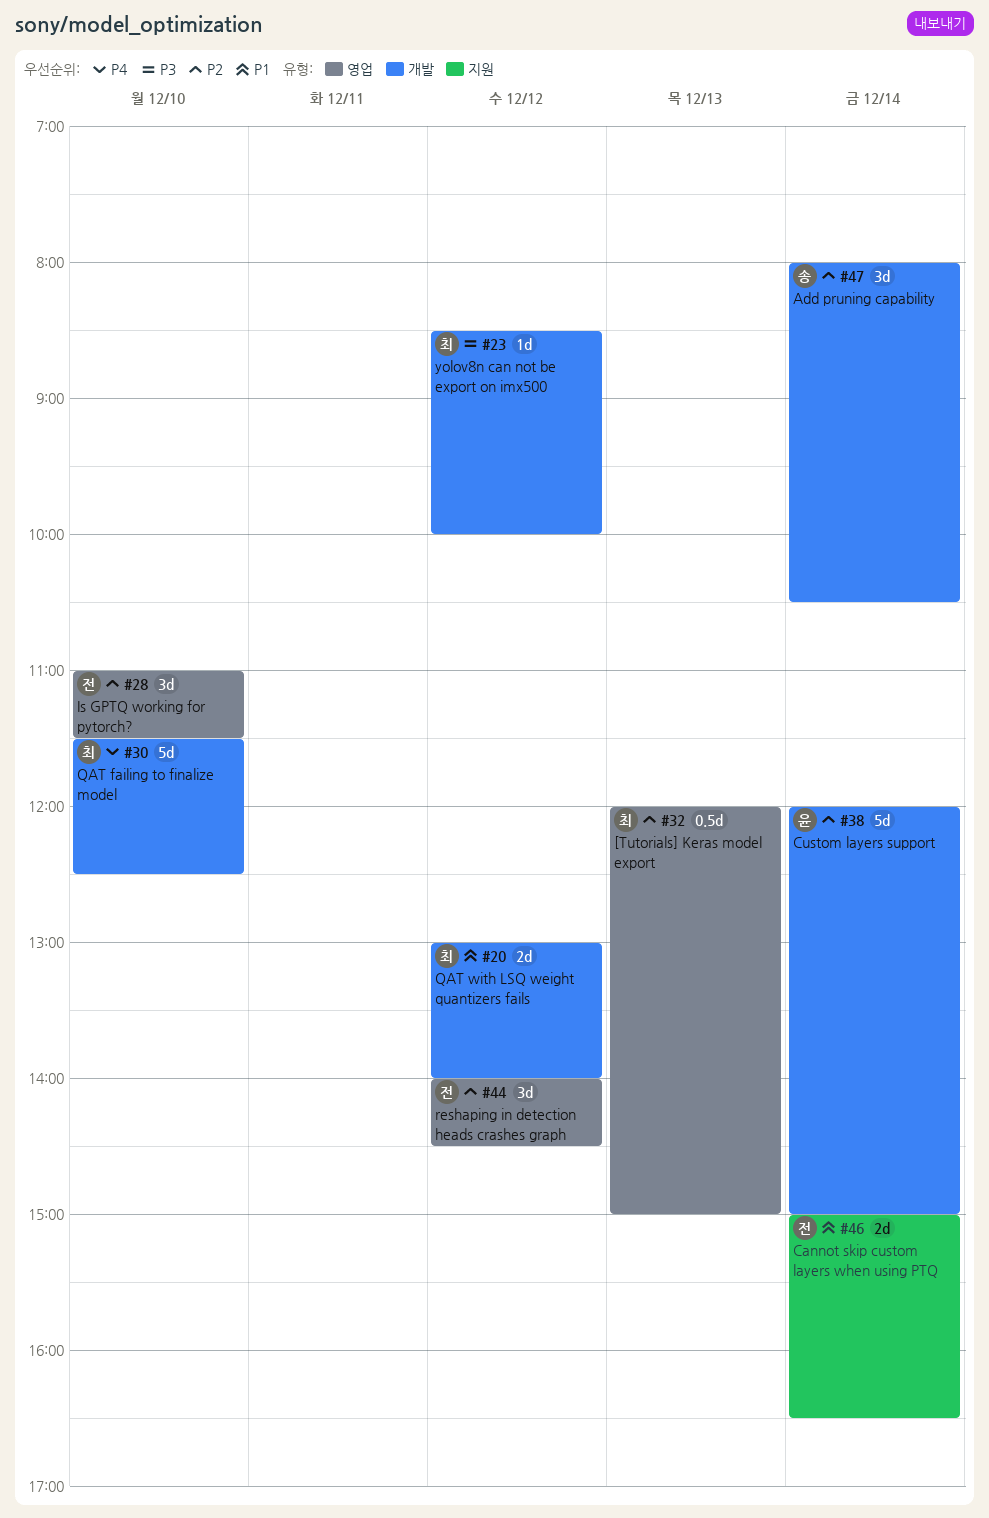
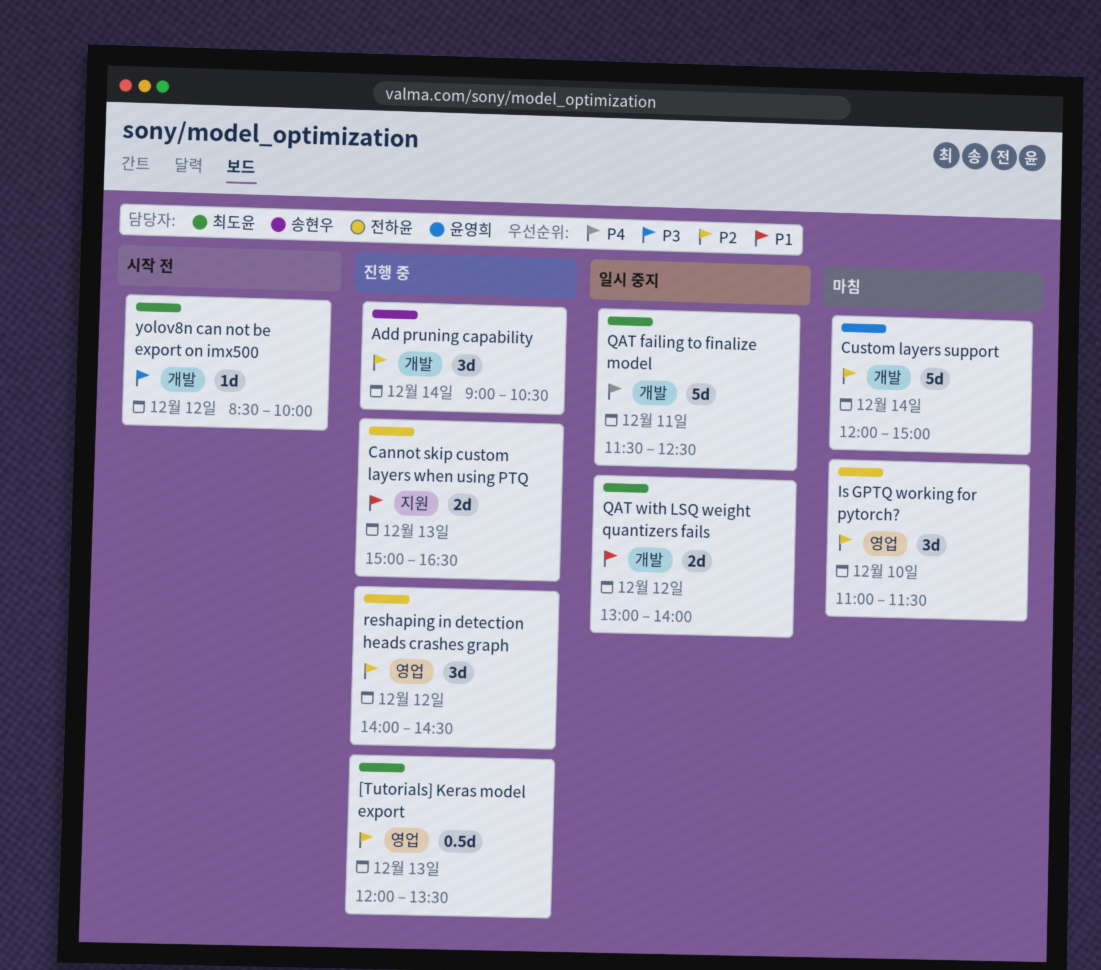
[Tutorials] Keras model export, ends: 15:00 -> 13:30
Add pruning capability, begins: 08:00 -> 09:00
Cannot skip custom layers when using PTQ, day: Dec 14 -> Dec 13
QAT failing to finalize model, day: Dec 10 -> Dec 11

